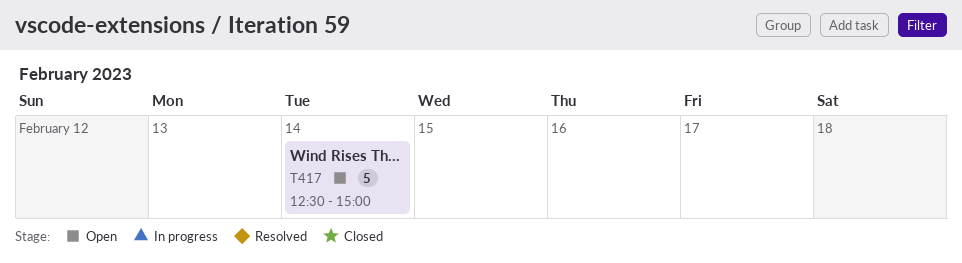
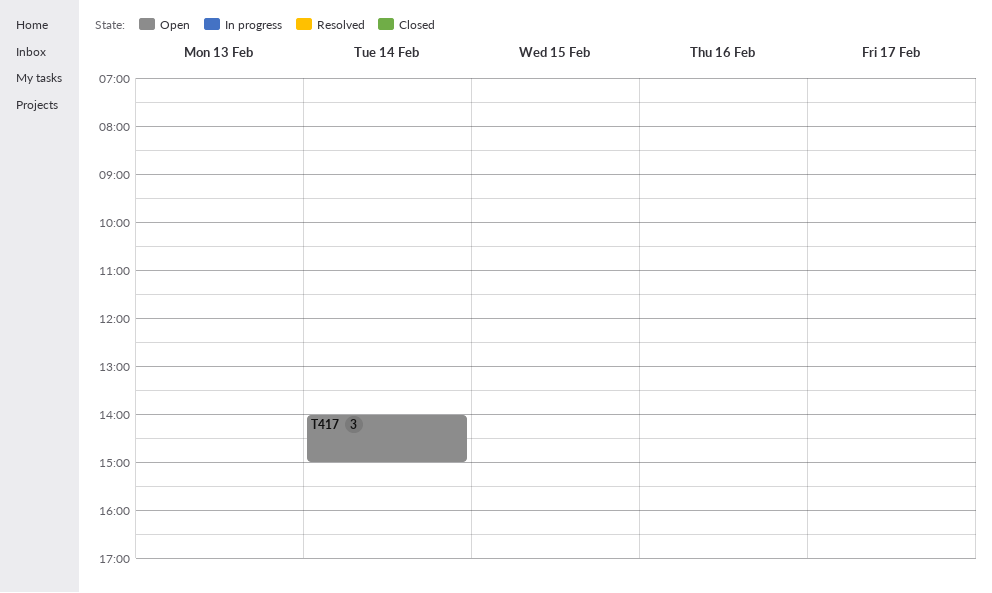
T417, estimate: 5 -> 3
T417, begins: 12:30 -> 14:00

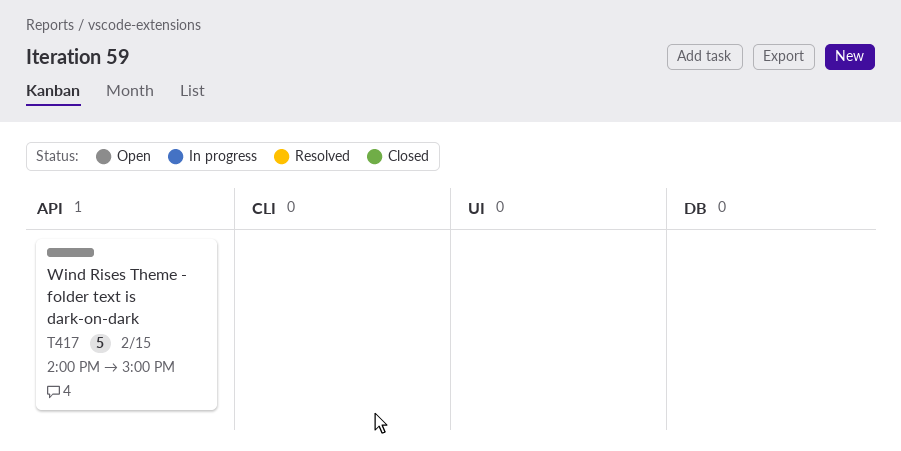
T417, estimate: 3 -> 5
T417, day: Feb 14 -> Feb 15

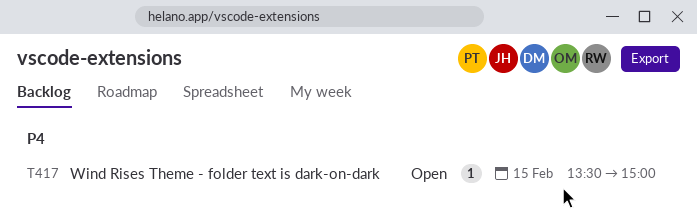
T417, estimate: 5 -> 1
T417, begins: 14:00 -> 13:30

